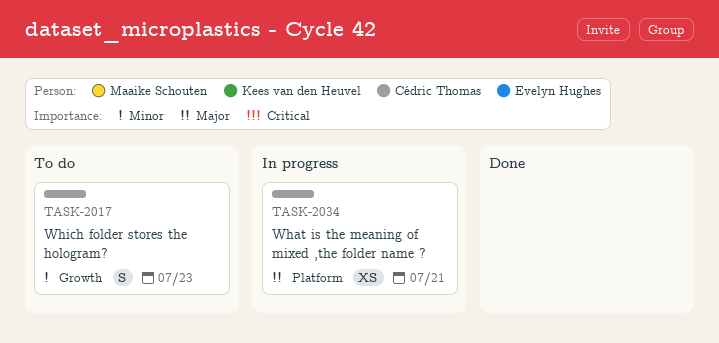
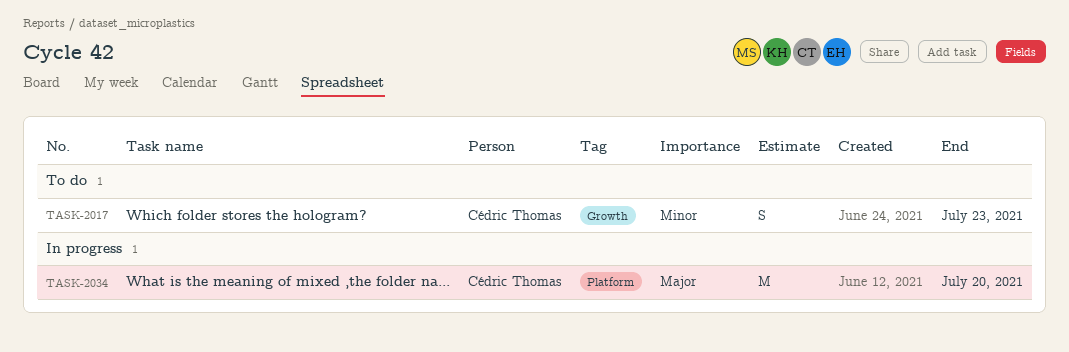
TASK-2034, estimate: XS -> M
TASK-2034, due: Jul 21 -> Jul 20

